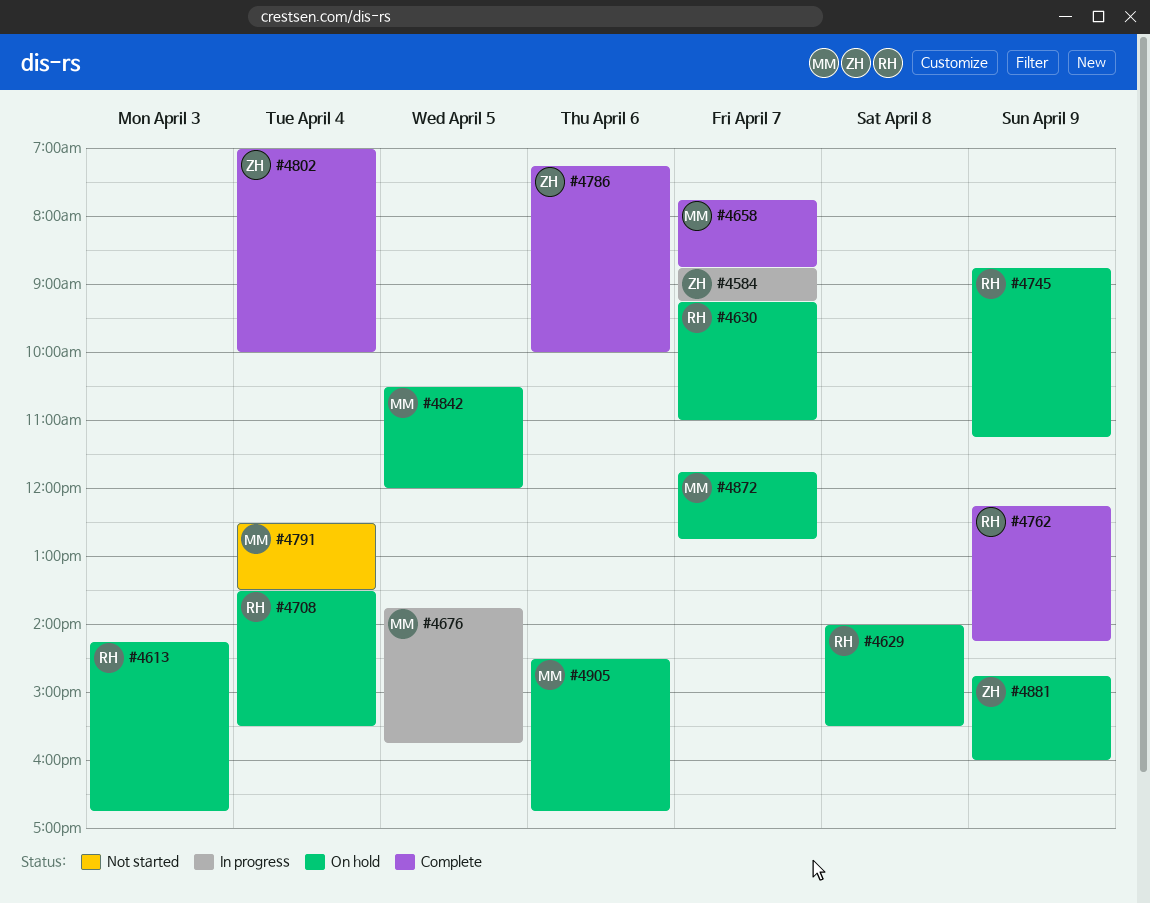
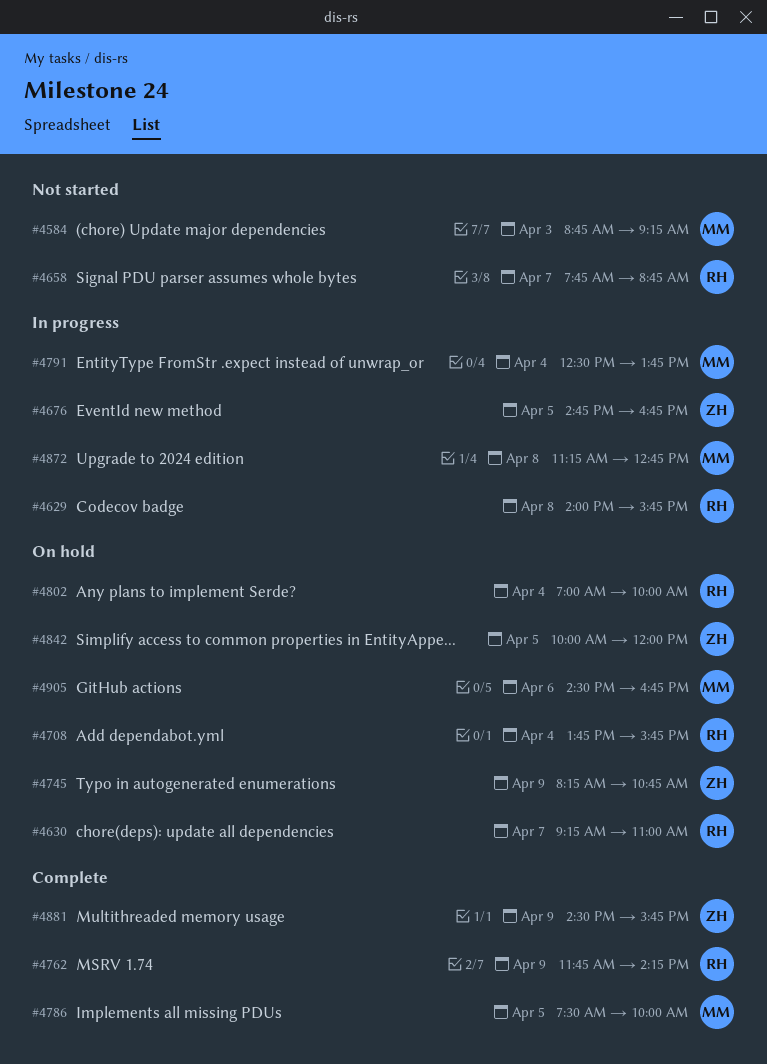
#4584, status: In progress -> Not started
#4584, owner: ZH -> MM
#4584, day: Apr 7 -> Apr 3
#4613: present -> none
#4629, status: On hold -> In progress
#4629, ends: 15:30 -> 15:45
#4658, status: Complete -> Not started
#4658, owner: MM -> RH
#4676, owner: MM -> ZH
#4676, begins: 13:45 -> 14:45
#4676, ends: 15:45 -> 16:45
#4708, begins: 13:30 -> 13:45
#4708, ends: 15:30 -> 15:45
#4745, owner: RH -> ZH
#4745, begins: 08:45 -> 08:15
#4745, ends: 11:15 -> 10:45
#4762, begins: 12:15 -> 11:45
#4786, owner: ZH -> MM
#4786, day: Apr 6 -> Apr 5
#4786, begins: 07:15 -> 07:30
#4791, status: Not started -> In progress
#4791, ends: 13:30 -> 13:45
#4802, status: Complete -> On hold
#4802, owner: ZH -> RH
#4842, owner: MM -> ZH
#4842, begins: 10:30 -> 10:00
#4872, status: On hold -> In progress
#4872, day: Apr 7 -> Apr 8
#4872, begins: 11:45 -> 11:15
#4881, status: On hold -> Complete
#4881, begins: 14:45 -> 14:30
#4881, ends: 16:00 -> 15:45

